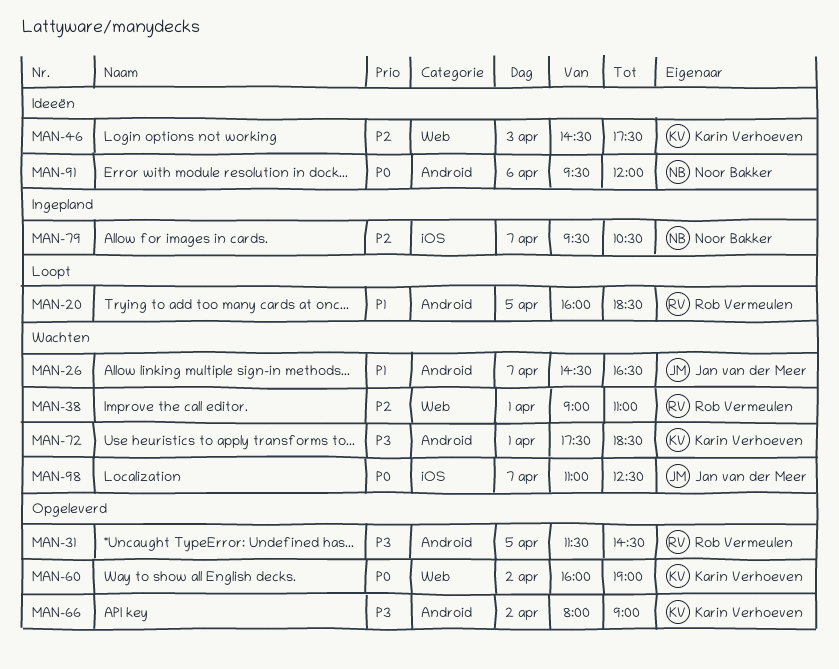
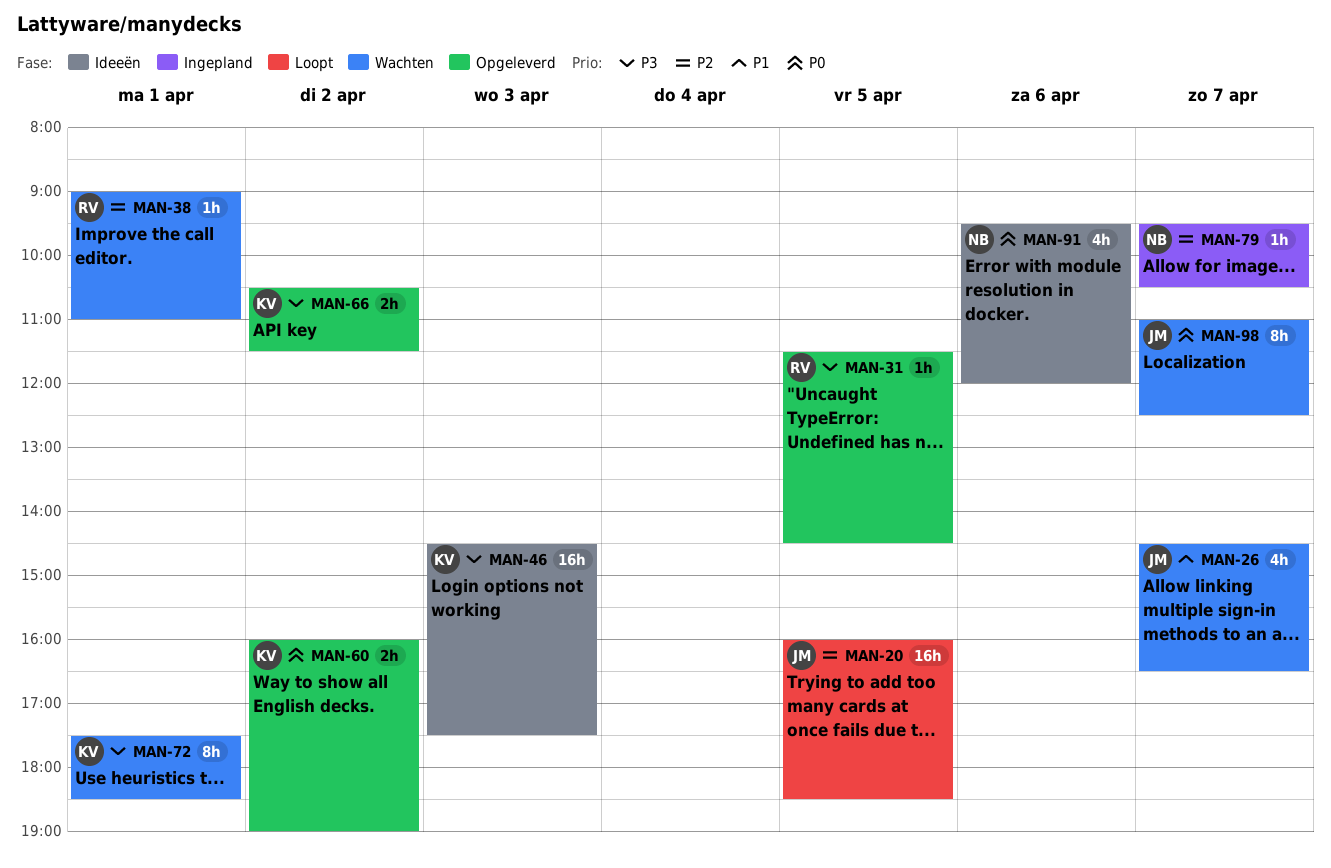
MAN-20, owner: Rob Vermeulen -> Jan van der Meer
MAN-20, priority: P1 -> P2
MAN-46, priority: P2 -> P3
MAN-66, begins: 08:00 -> 10:30
MAN-66, ends: 09:00 -> 11:30

